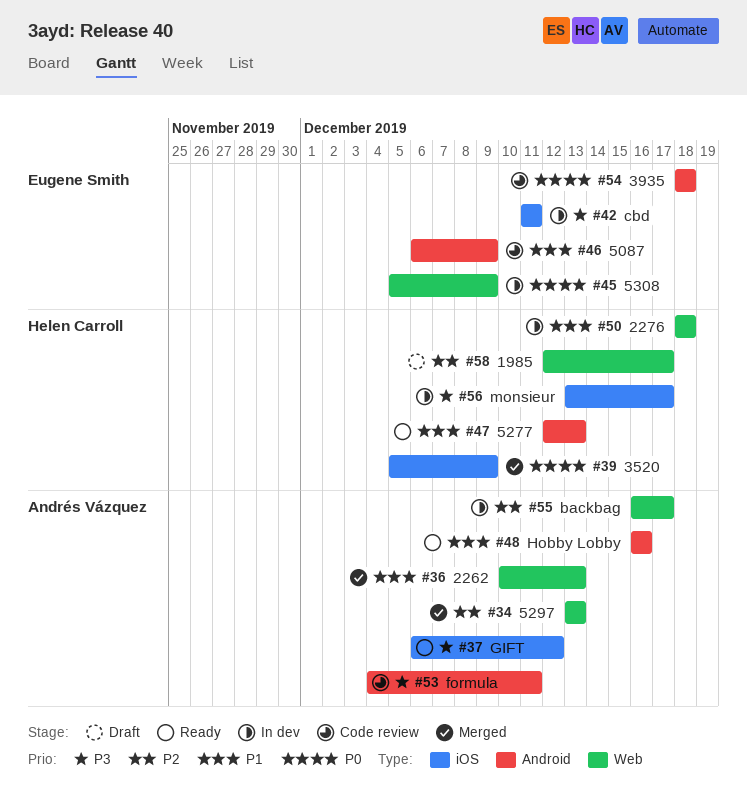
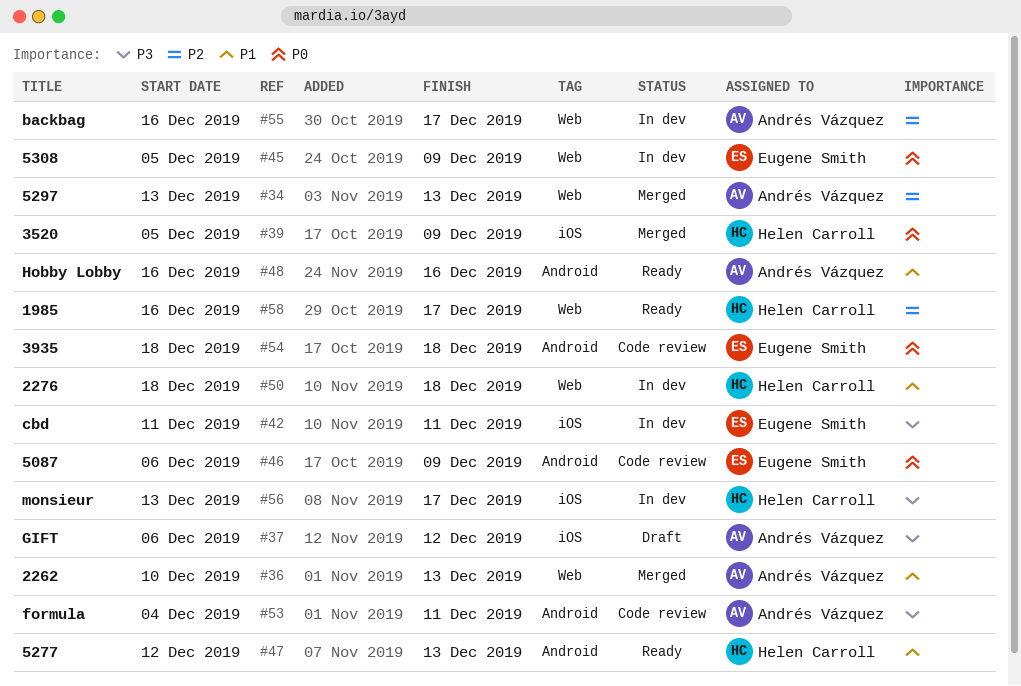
#37, status: Ready -> Draft
#46, priority: P1 -> P0
#58, status: Draft -> Ready
#58, start: Dec 12 -> Dec 16

